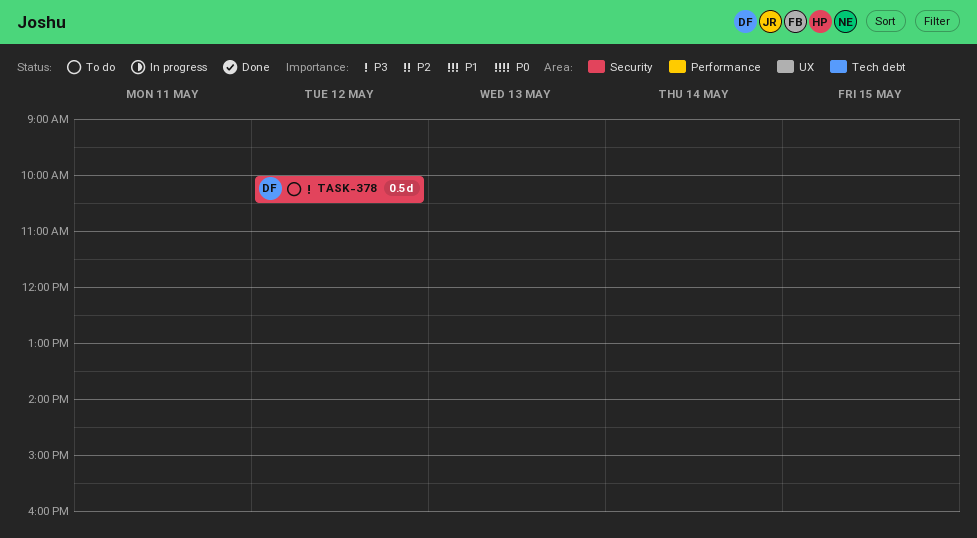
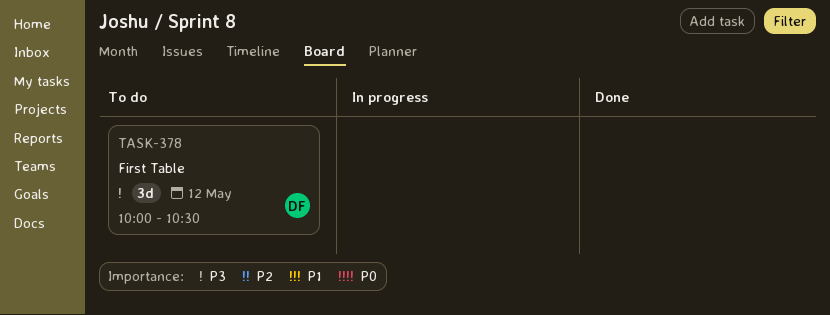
TASK-378, estimate: 0.5d -> 3d

